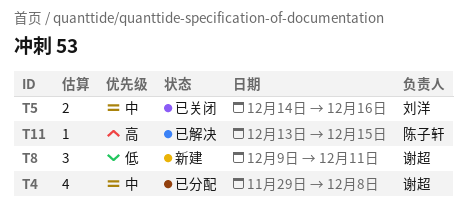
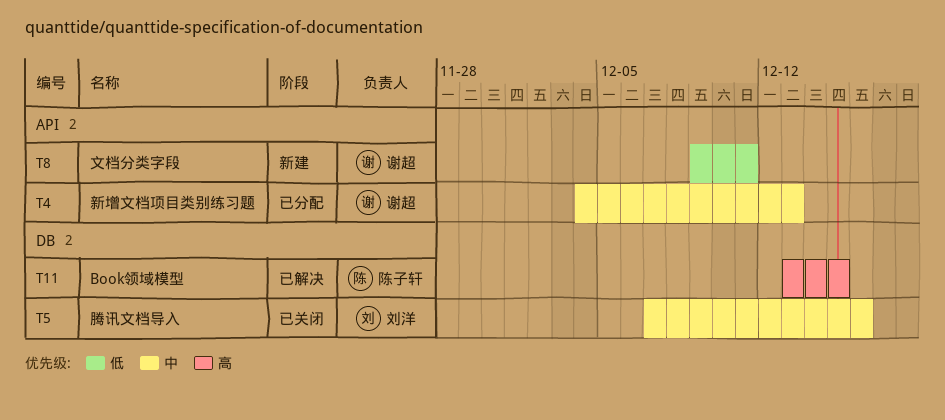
T4, start: Nov 29 -> Dec 4
T4, due: Dec 8 -> Dec 13
T5, start: Dec 14 -> Dec 7

